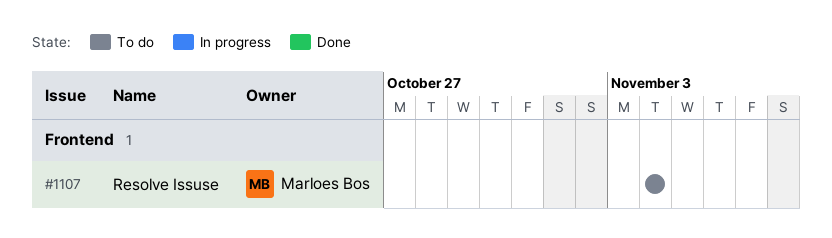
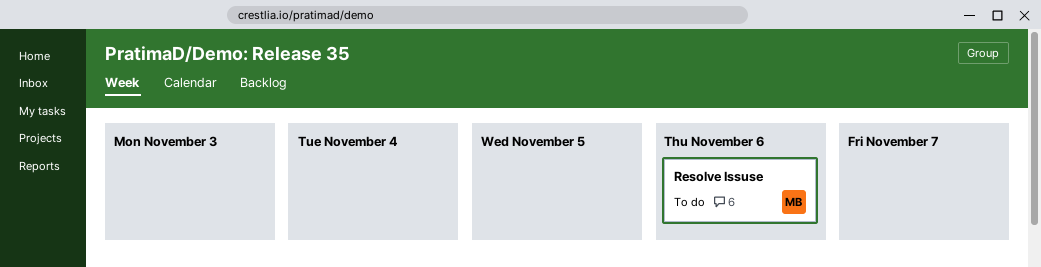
Resolve Issuse, due: Nov 4 -> Nov 6

